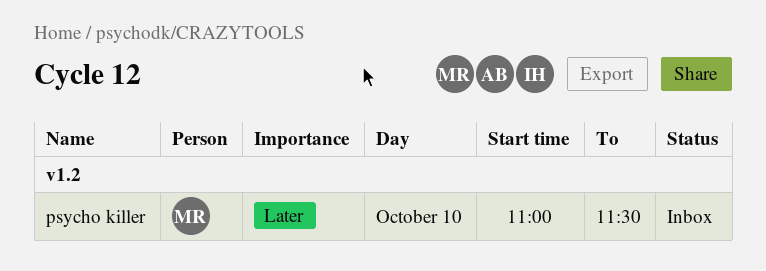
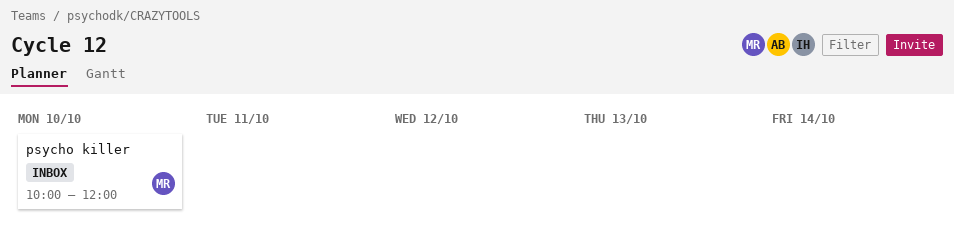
psycho killer, begins: 11:00 -> 10:00
psycho killer, ends: 11:30 -> 12:00

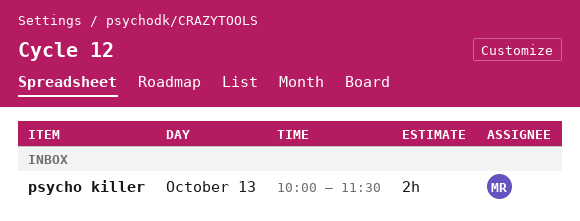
psycho killer, day: Oct 10 -> Oct 13
psycho killer, ends: 12:00 -> 11:30

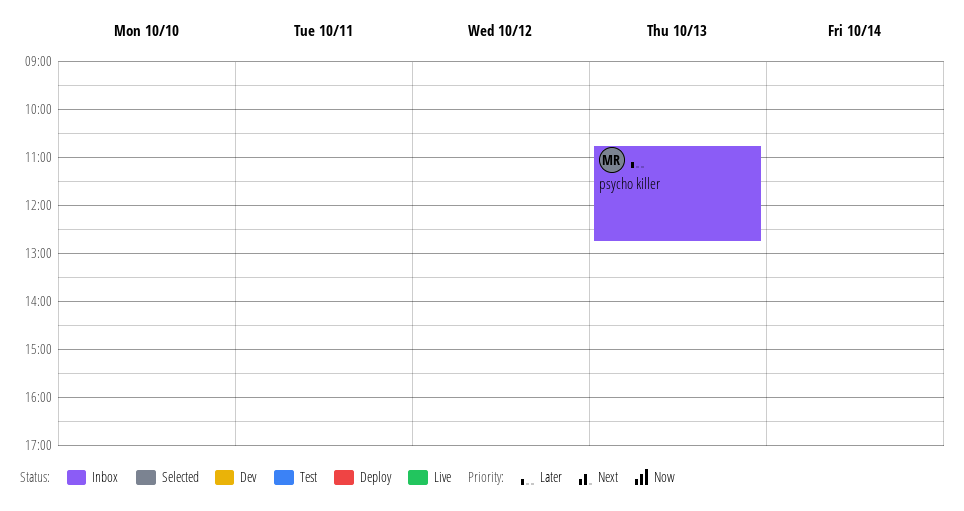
psycho killer, begins: 10:00 -> 10:45
psycho killer, ends: 11:30 -> 12:45

